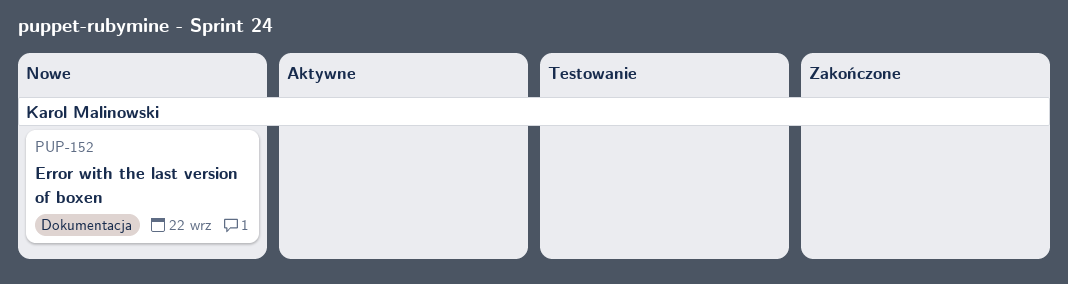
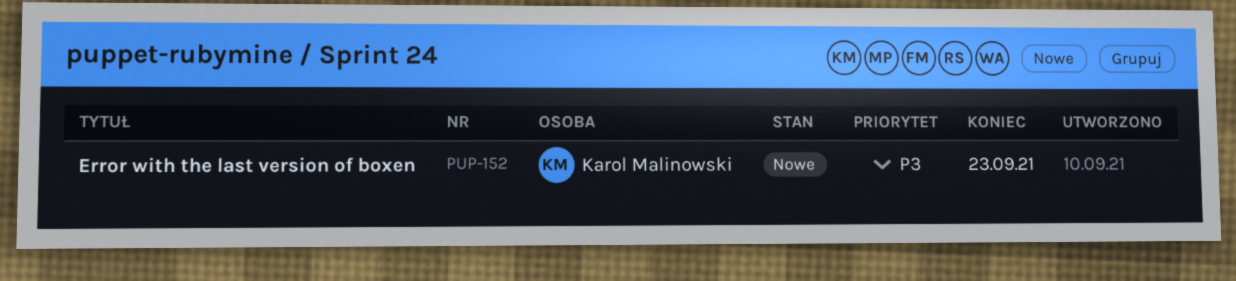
PUP-152, due: Sep 22 -> Sep 23

